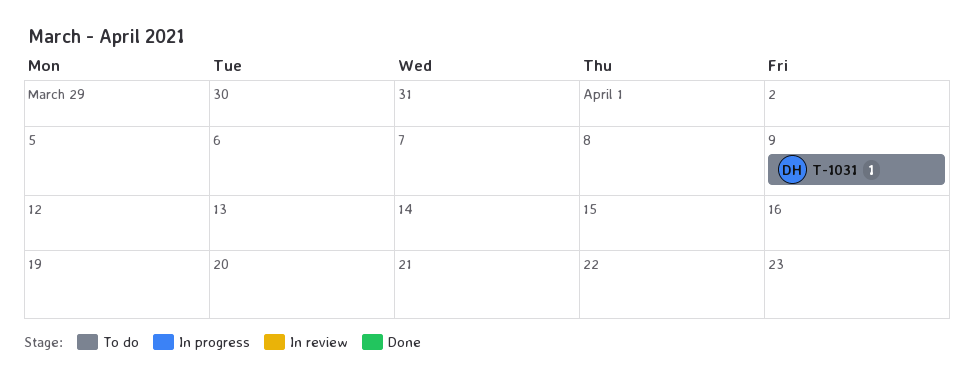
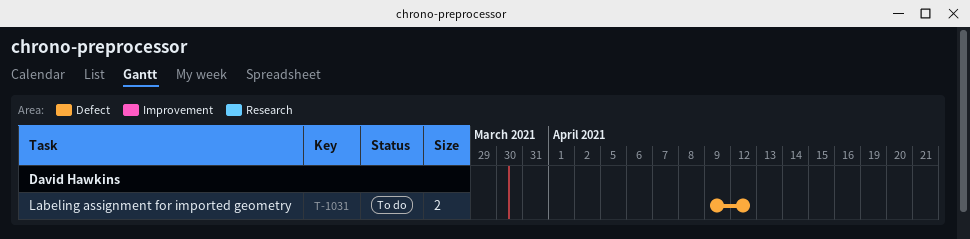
T-1031, estimate: 1 -> 2
T-1031, due: Apr 9 -> Apr 12

